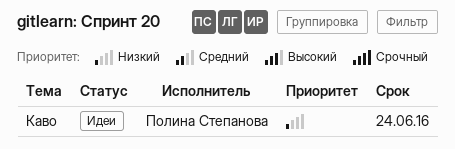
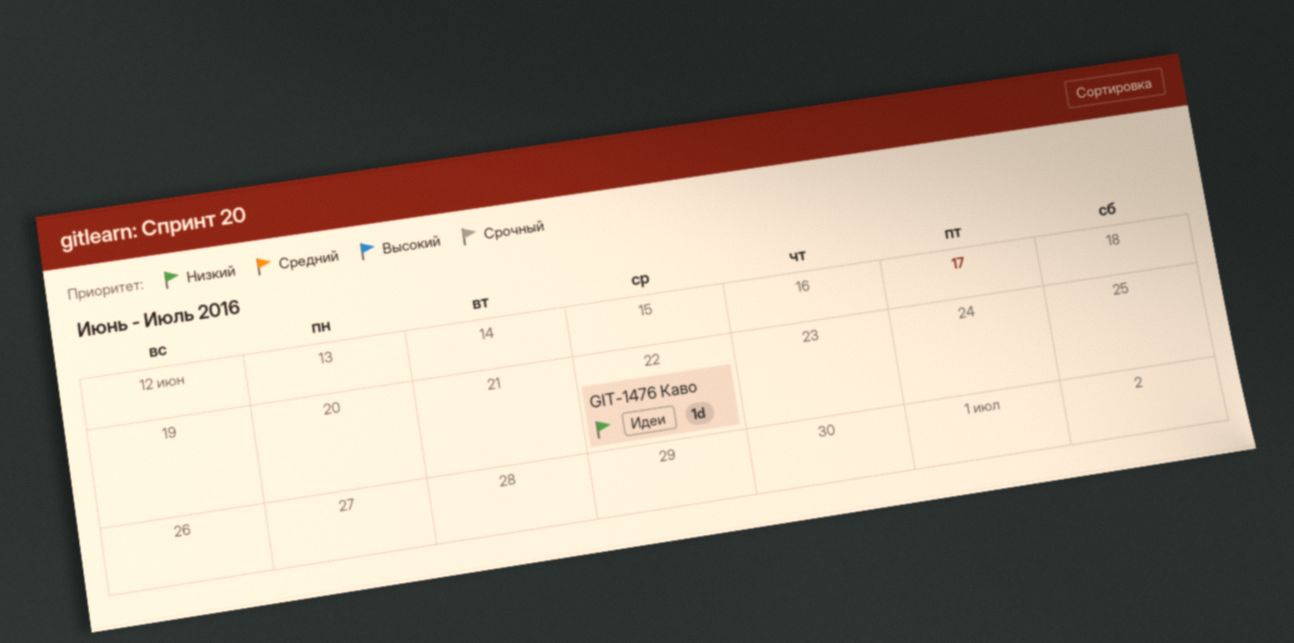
Каво, due: Jun 24 -> Jun 22

